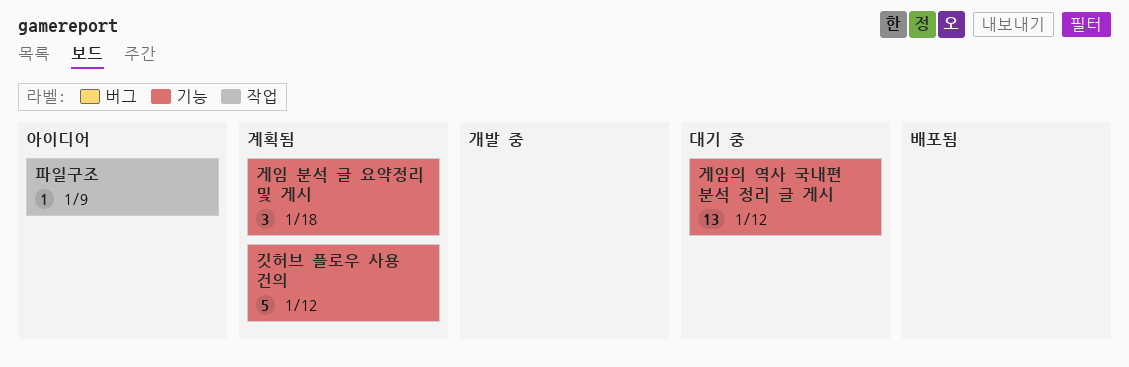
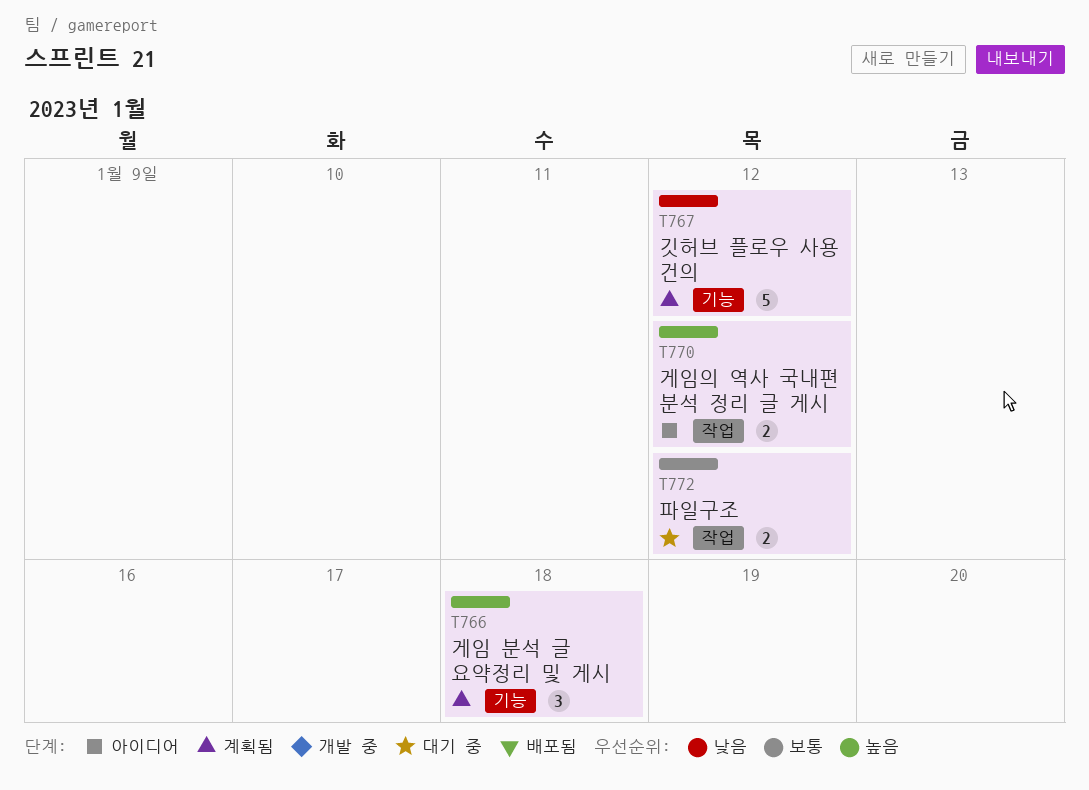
게임의 역사 국내편 분석 정리 글 게시, status: 대기 중 -> 아이디어
게임의 역사 국내편 분석 정리 글 게시, label: 기능 -> 작업
게임의 역사 국내편 분석 정리 글 게시, estimate: 13 -> 2
파일구조, status: 아이디어 -> 대기 중
파일구조, estimate: 1 -> 2
파일구조, due: Jan 9 -> Jan 12

